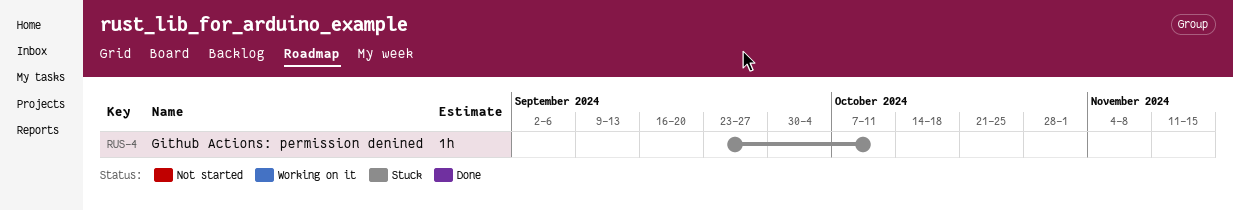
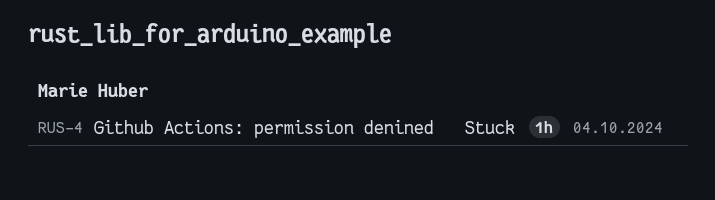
RUS-4, due: Oct 11 -> Oct 4

